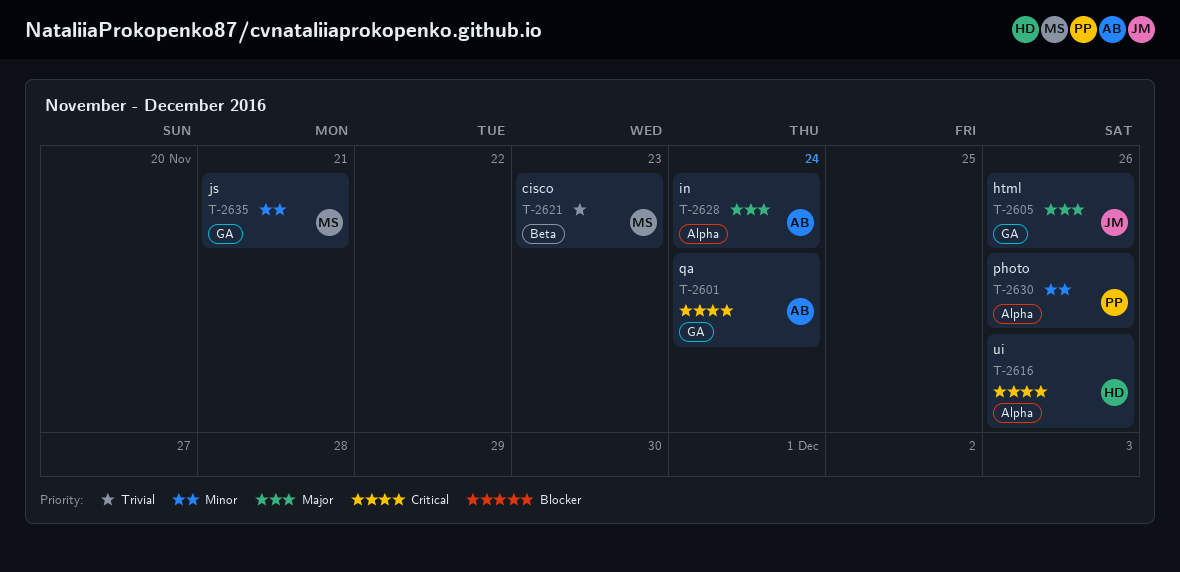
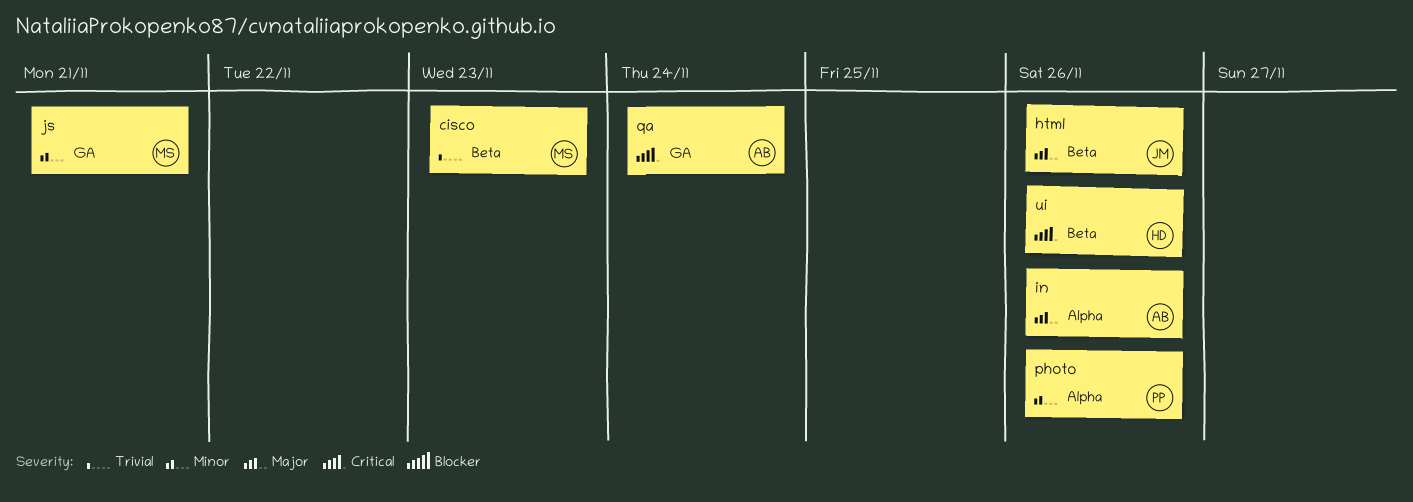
html, label: GA -> Beta
in, due: Nov 24 -> Nov 26
ui, label: Alpha -> Beta

